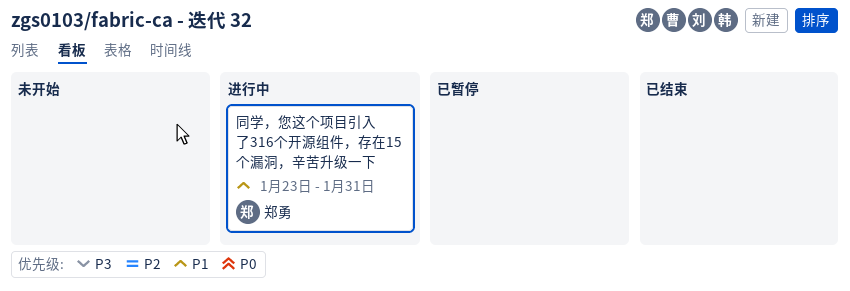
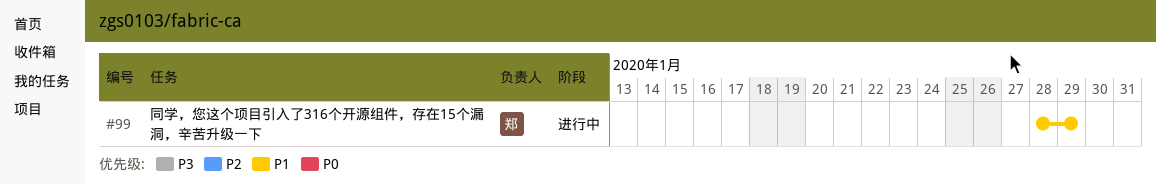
同学，您这个项目引入了316个开源组件，存在15个漏洞，辛苦升级一下, start: Jan 23 -> Jan 28
同学，您这个项目引入了316个开源组件，存在15个漏洞，辛苦升级一下, due: Jan 31 -> Jan 29

